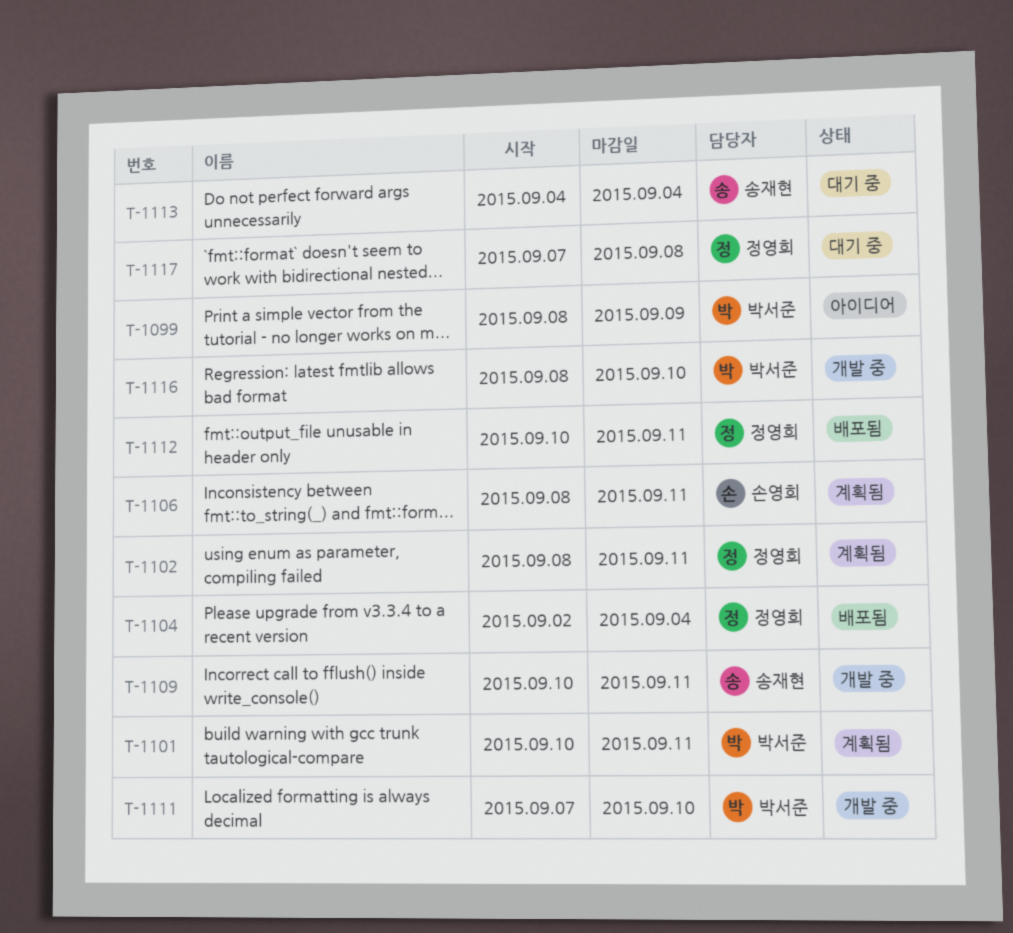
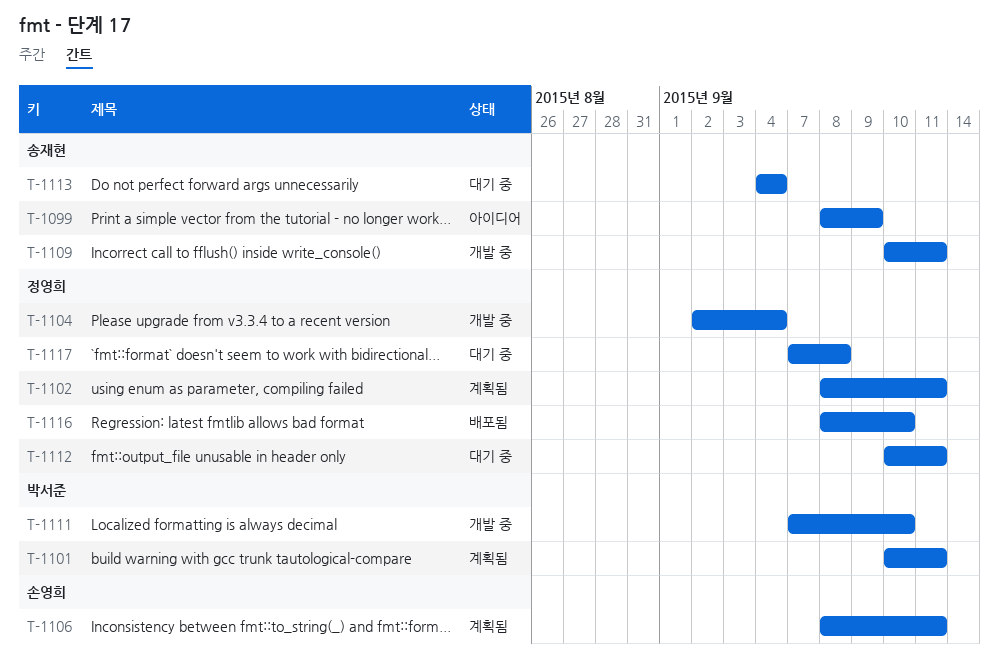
T-1099, owner: 박서준 -> 송재현
T-1104, status: 배포됨 -> 개발 중
T-1112, status: 배포됨 -> 대기 중
T-1116, status: 개발 중 -> 배포됨
T-1116, owner: 박서준 -> 정영희

